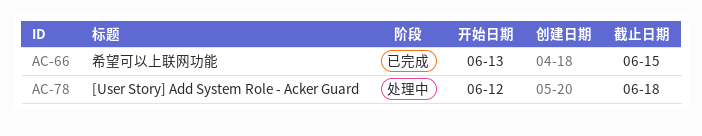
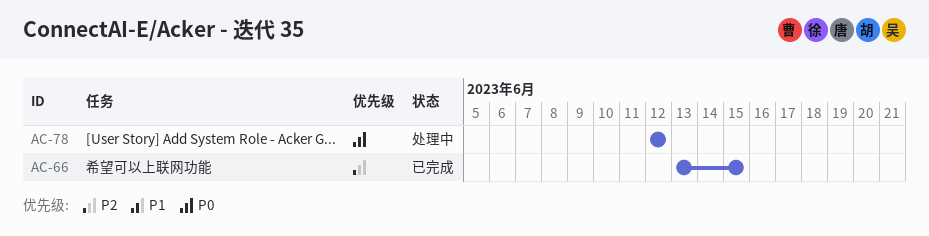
AC-78, due: Jun 18 -> Jun 12

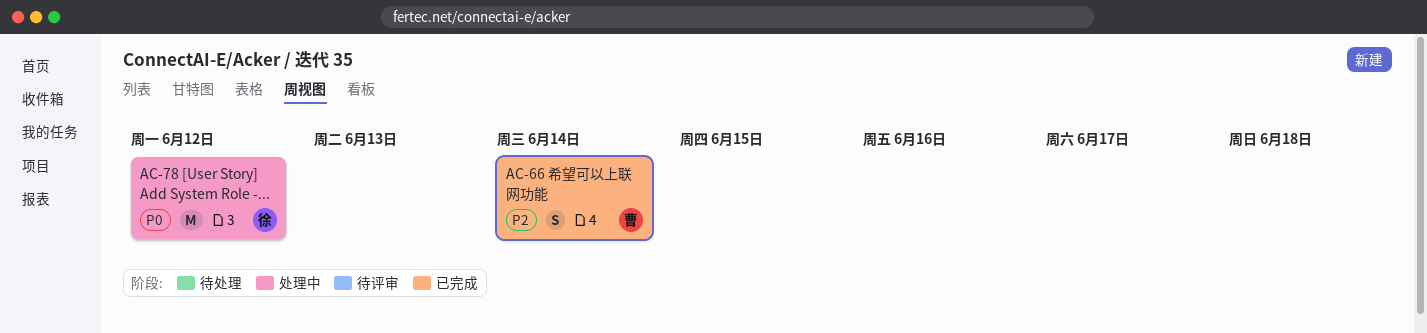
AC-66, due: Jun 15 -> Jun 14

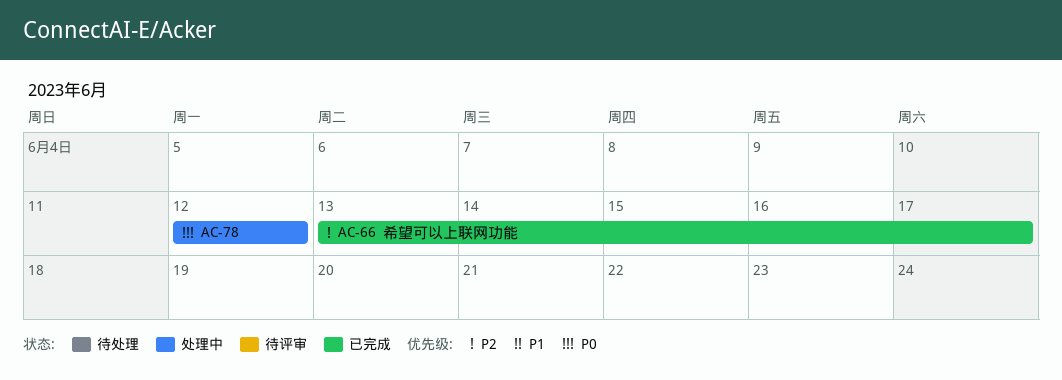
AC-66, due: Jun 14 -> Jun 17

